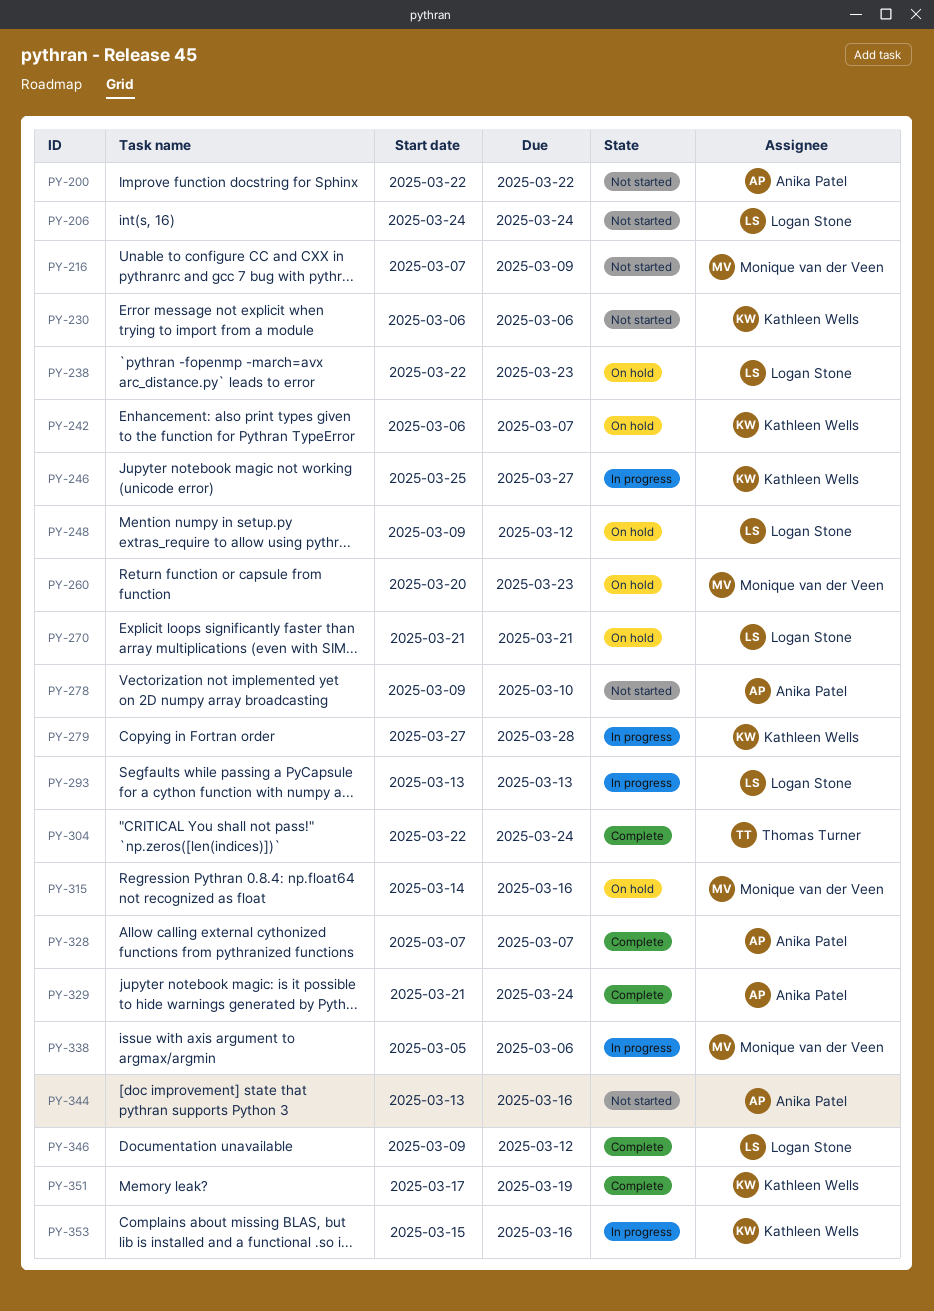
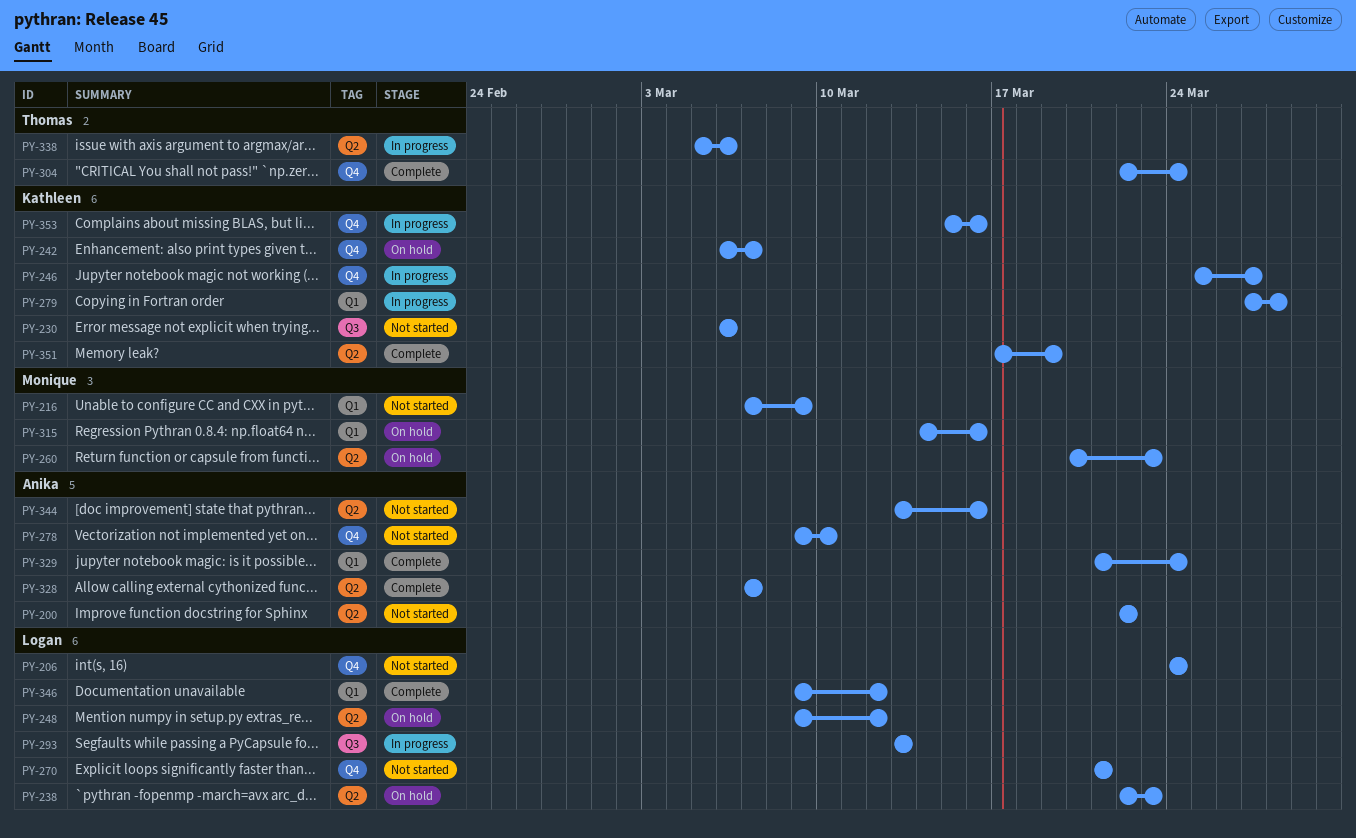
PY-270, status: On hold -> Not started
PY-338, owner: Monique van der Veen -> Thomas Turner

